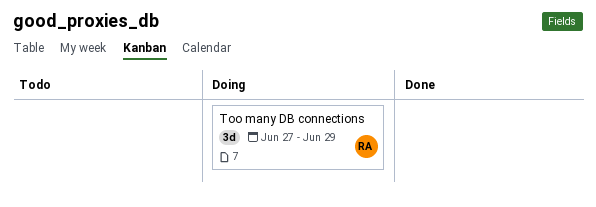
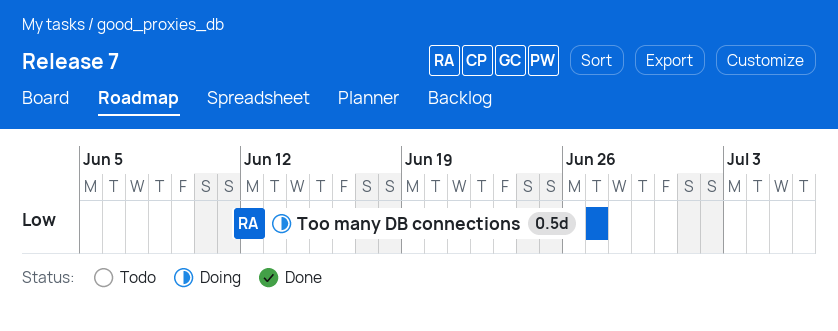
Too many DB connections, estimate: 3d -> 0.5d
Too many DB connections, due: Jun 29 -> Jun 27

